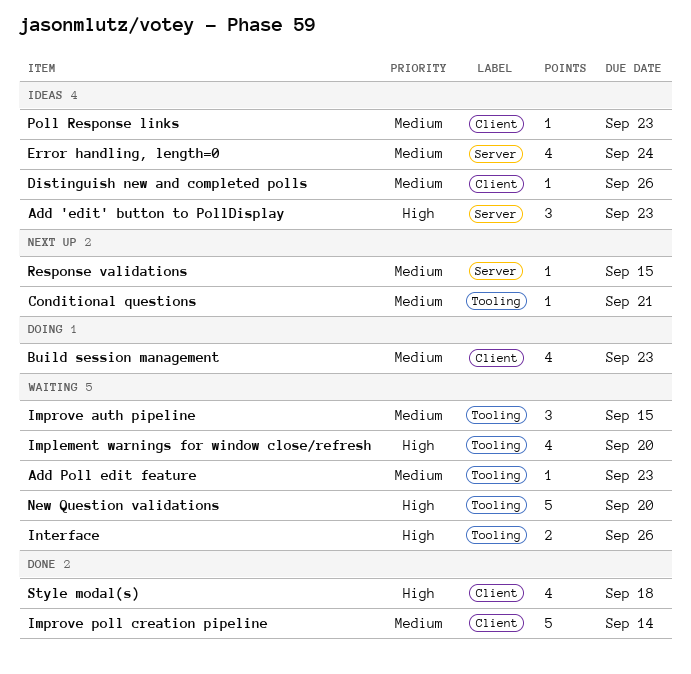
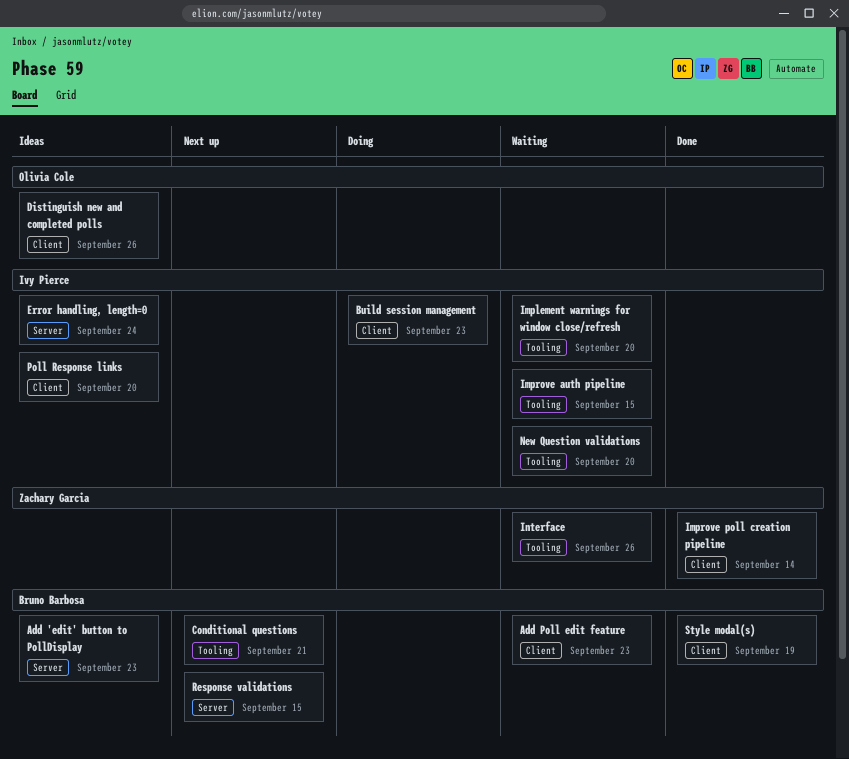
Add Poll edit feature, label: Tooling -> Client
Poll Response links, due: Sep 23 -> Sep 20
Style modal(s), due: Sep 18 -> Sep 19

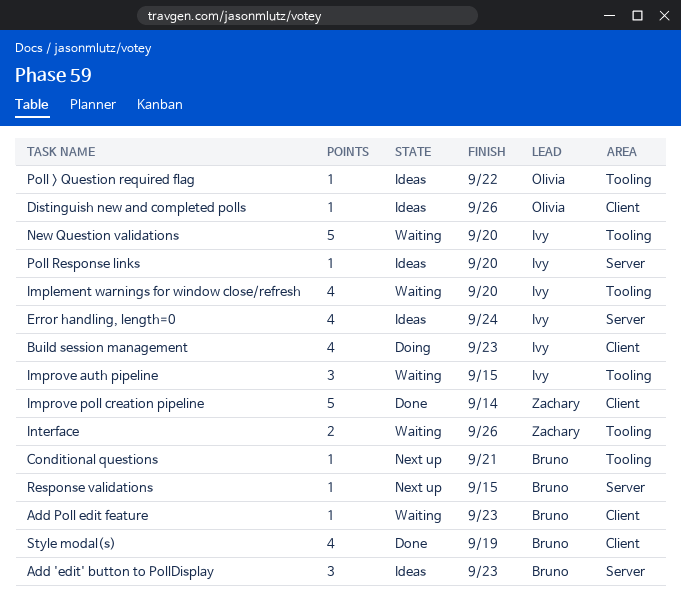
Poll > Question required flag: none -> present
Poll Response links, label: Client -> Server

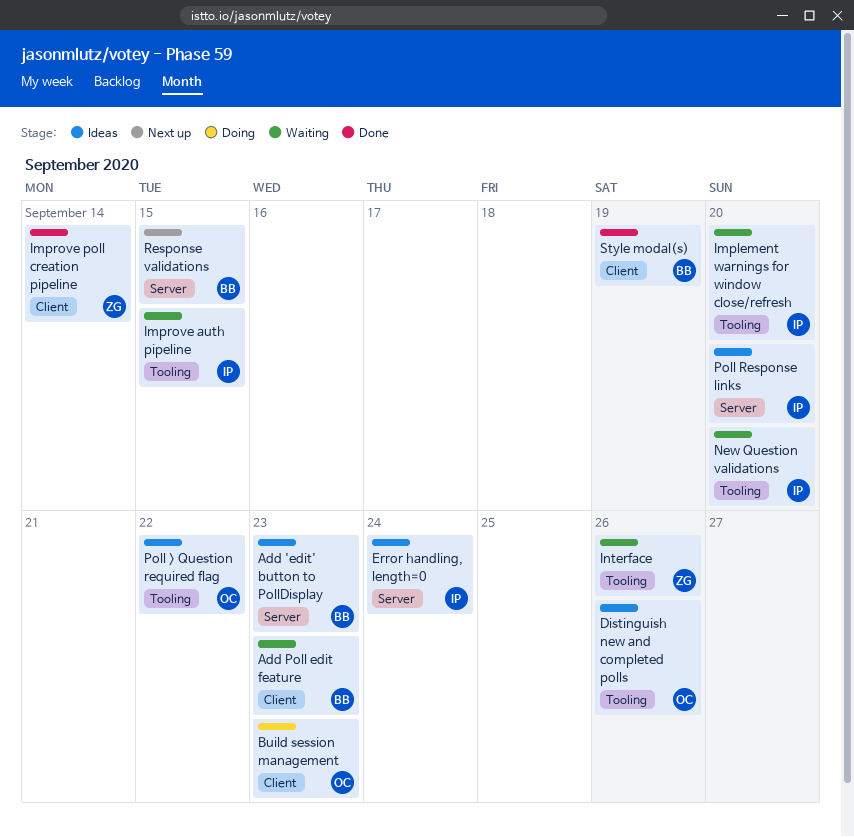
Build session management, owner: Ivy -> Olivia
Conditional questions: present -> none
Distinguish new and completed polls, label: Client -> Tooling

